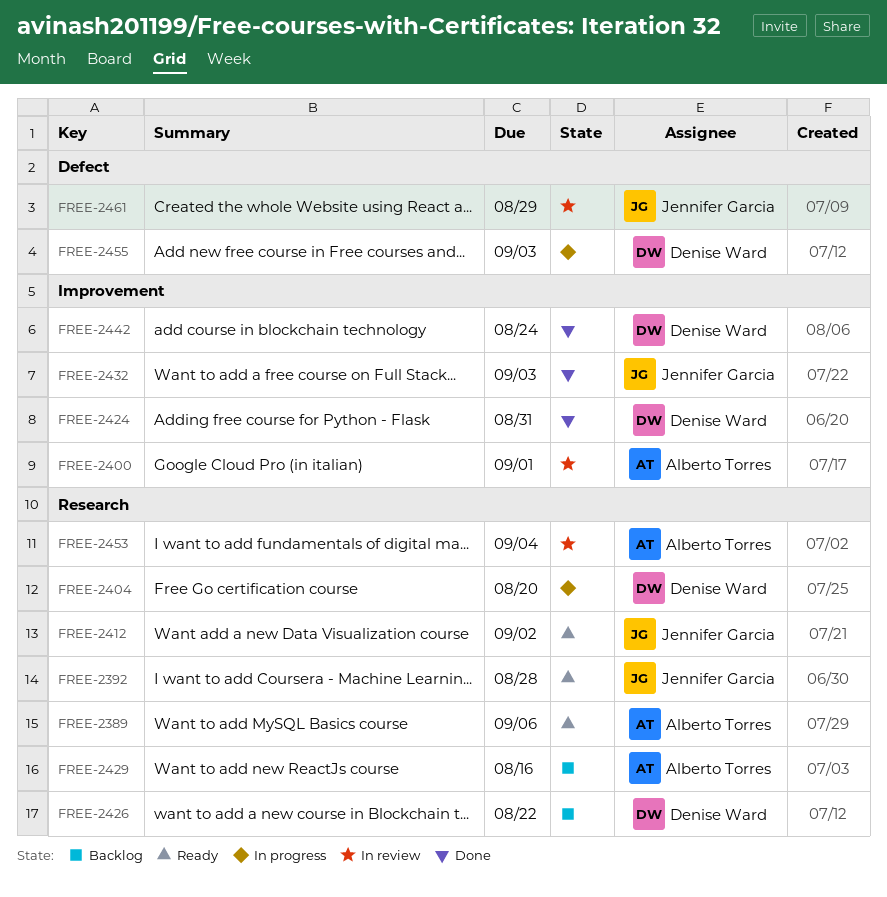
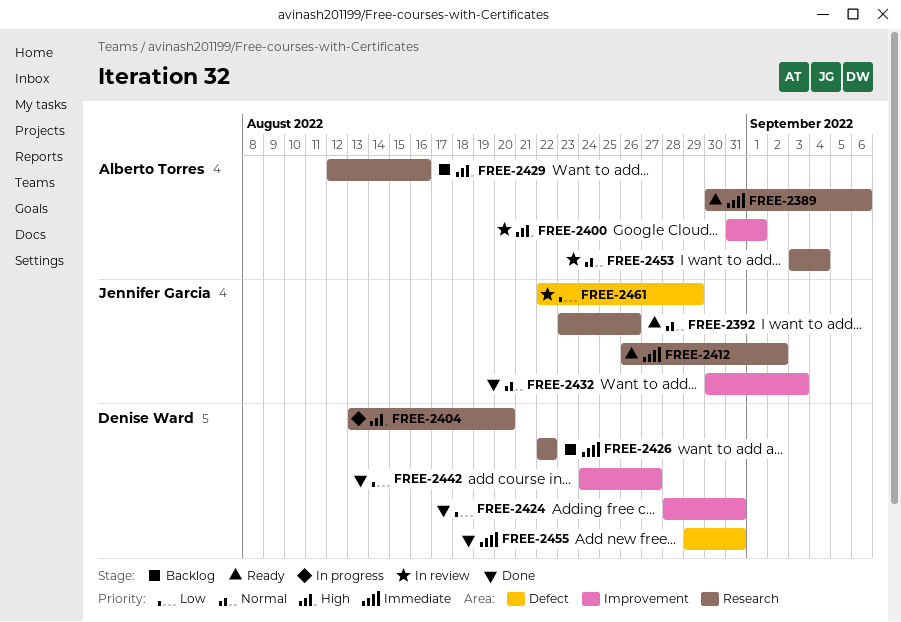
FREE-2392, due: Aug 28 -> Aug 26
FREE-2442, due: Aug 24 -> Aug 27
FREE-2455, status: In progress -> Done
FREE-2455, due: Sep 3 -> Aug 31

